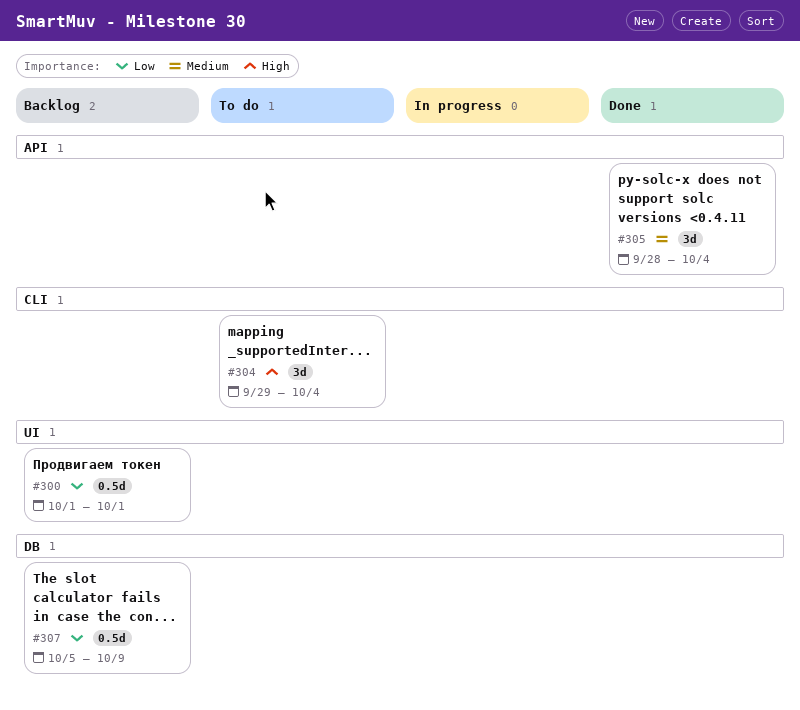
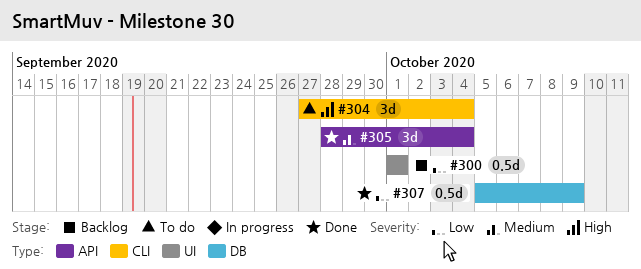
#304, start: Sep 29 -> Sep 27
#307, status: Backlog -> Done

